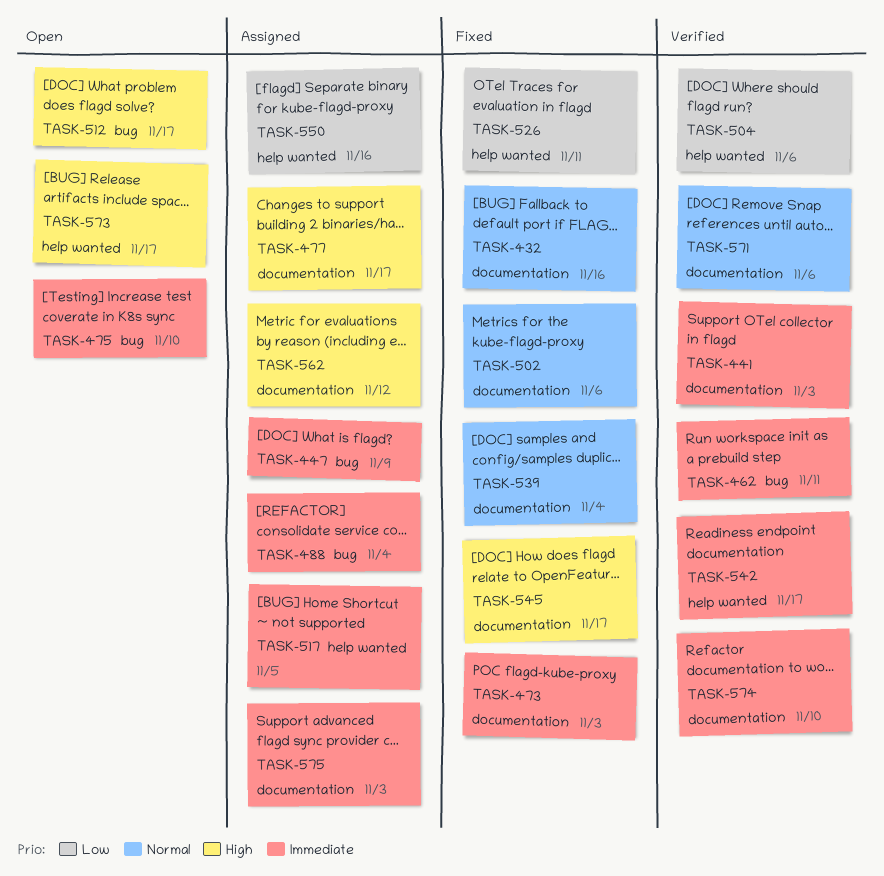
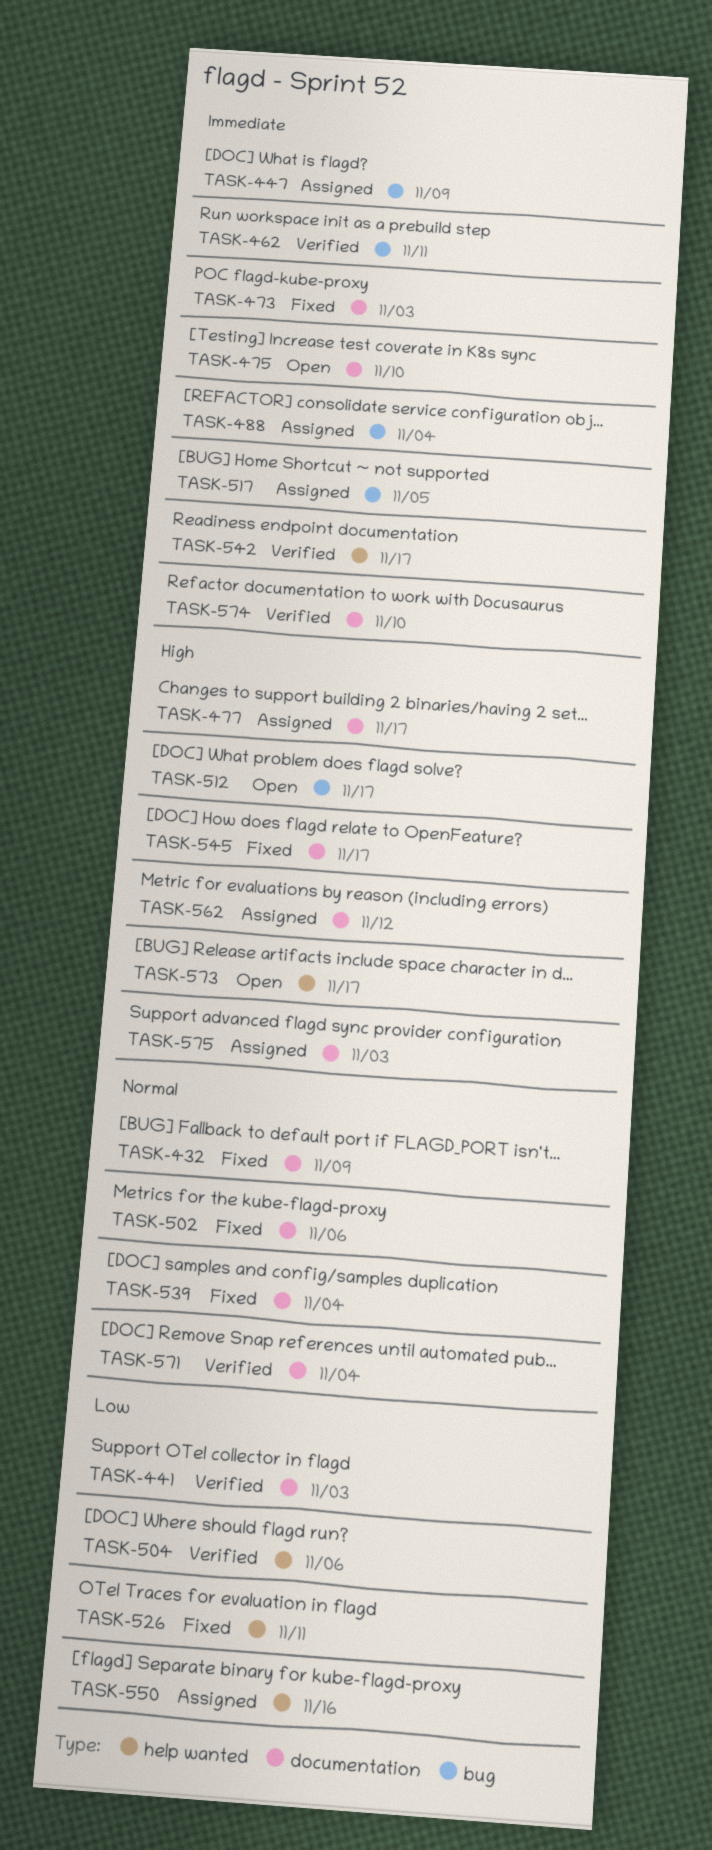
TASK-432, due: Nov 16 -> Nov 9
TASK-441, priority: Immediate -> Low
TASK-475, label: bug -> documentation
TASK-517, label: help wanted -> bug
TASK-571, due: Nov 6 -> Nov 4
TASK-575, priority: Immediate -> High

